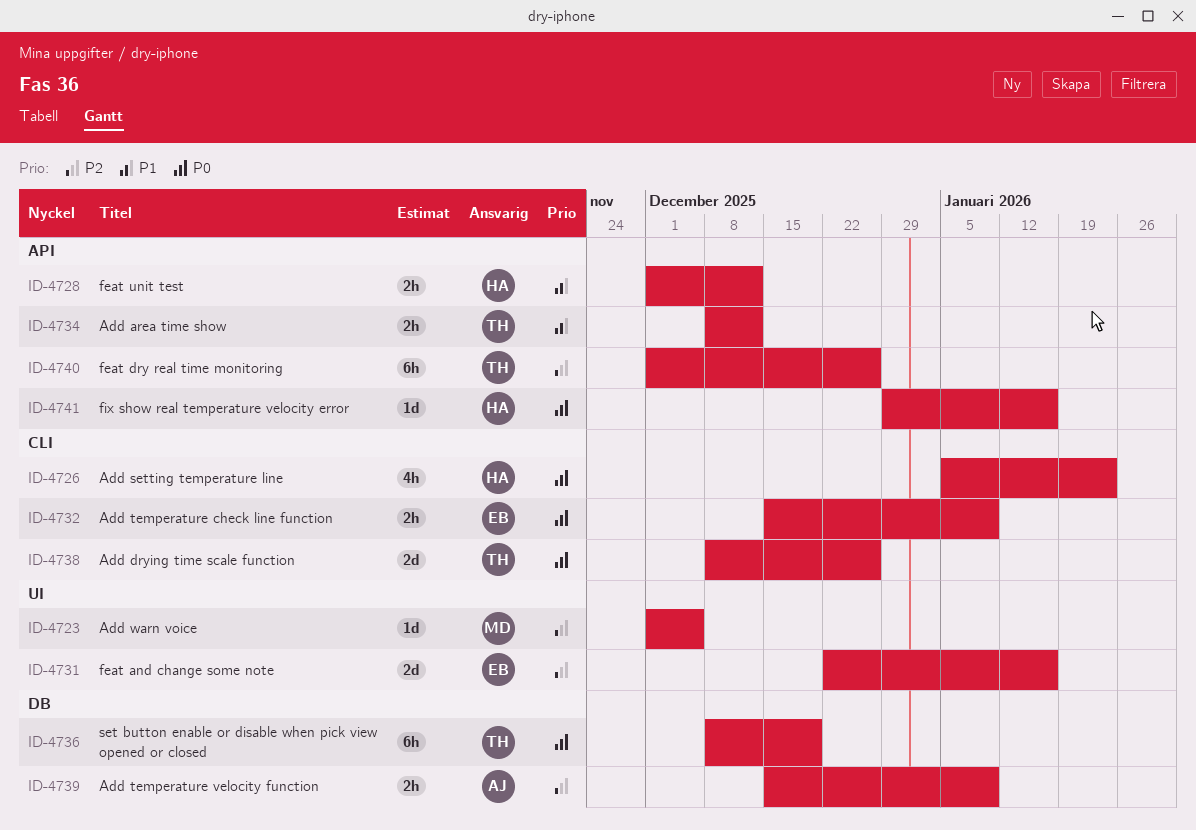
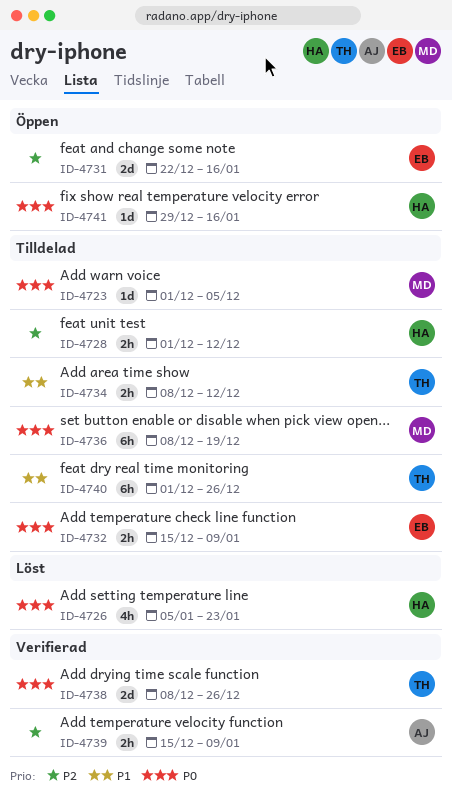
ID-4723, priority: P2 -> P0
ID-4728, priority: P1 -> P2
ID-4736, owner: TH -> MD
ID-4740, priority: P2 -> P1

